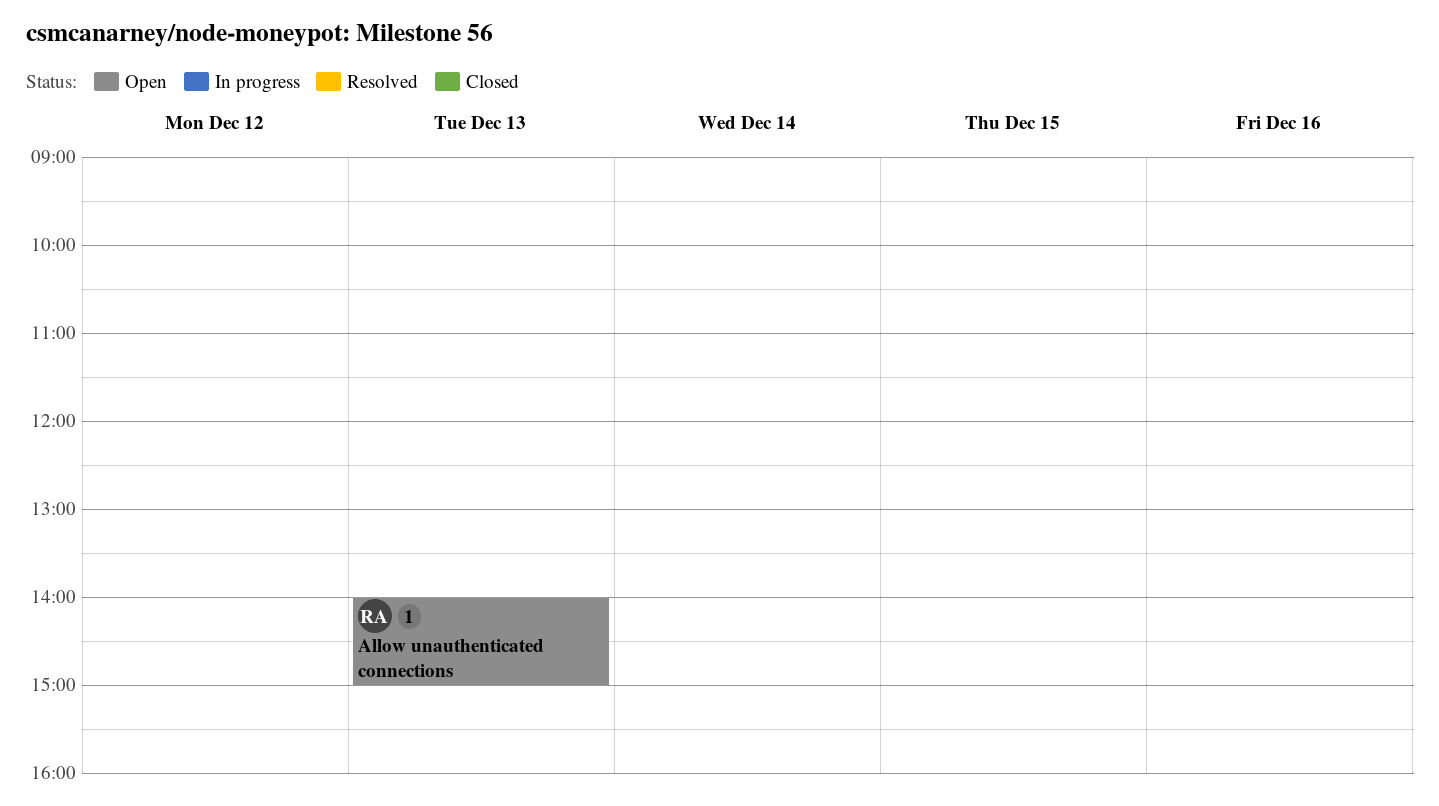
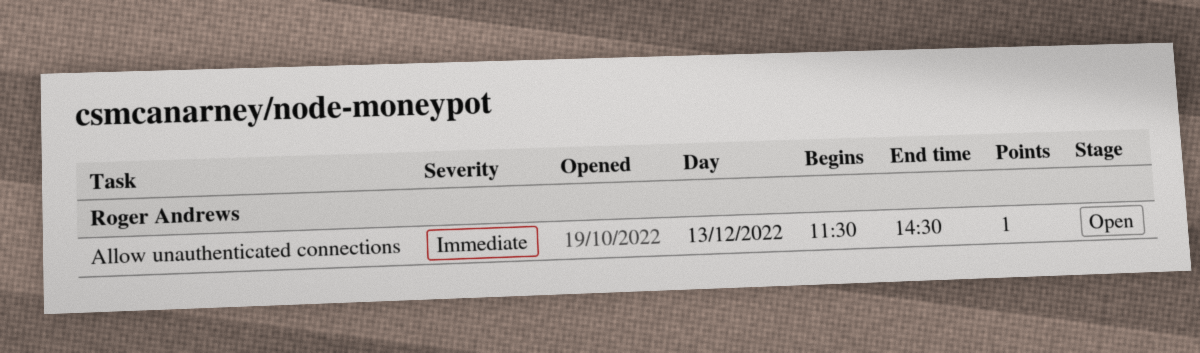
Allow unauthenticated connections, begins: 14:00 -> 11:30
Allow unauthenticated connections, ends: 15:00 -> 14:30

